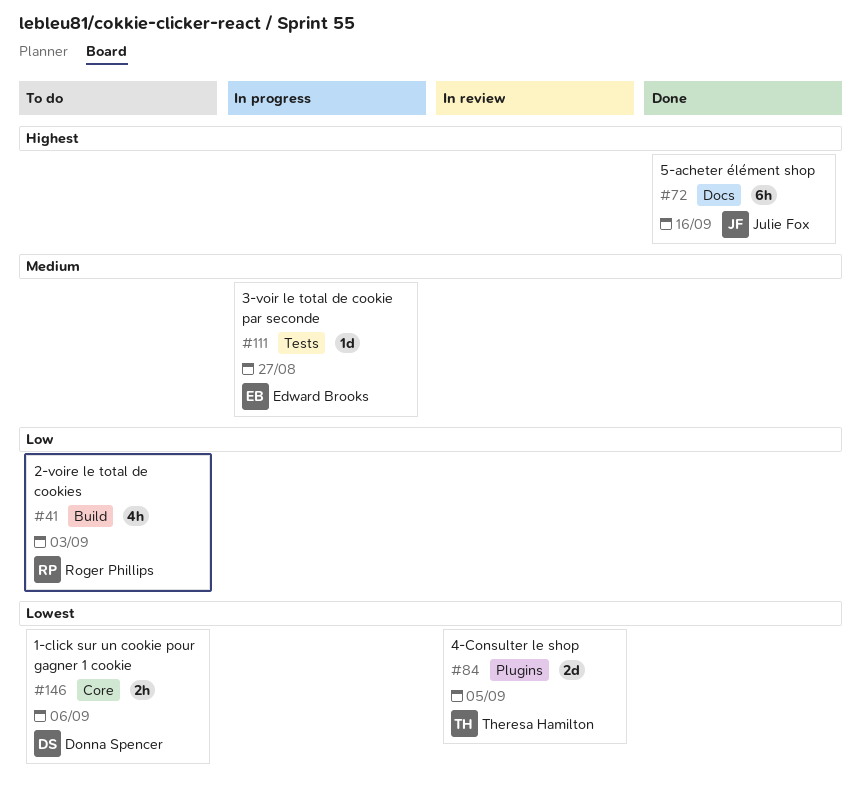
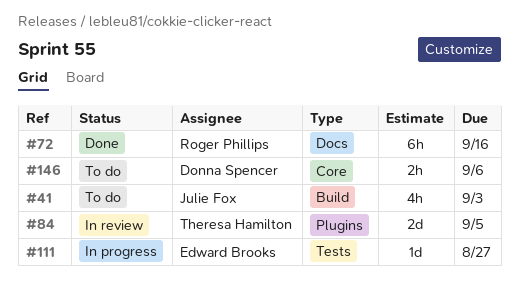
#41, owner: Roger Phillips -> Julie Fox
#72, owner: Julie Fox -> Roger Phillips

